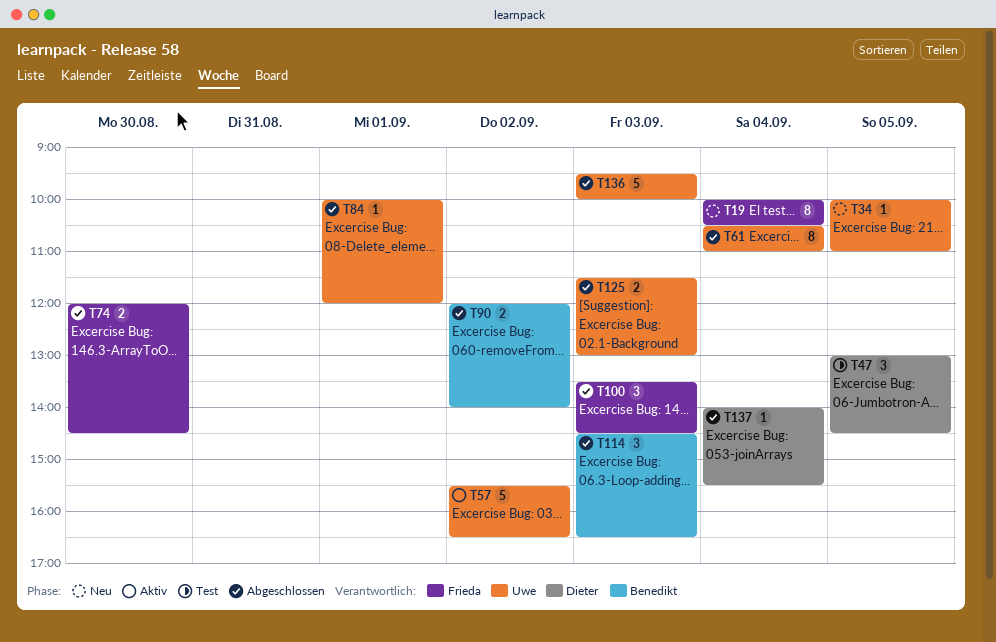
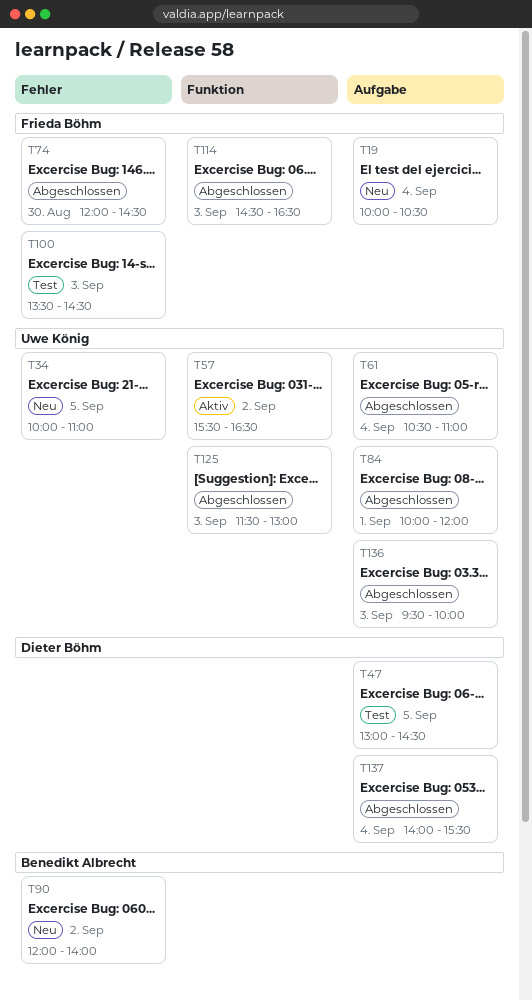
T90, status: Abgeschlossen -> Neu
T100, status: Abgeschlossen -> Test
T114, owner: Benedikt Albrecht -> Frieda Böhm

